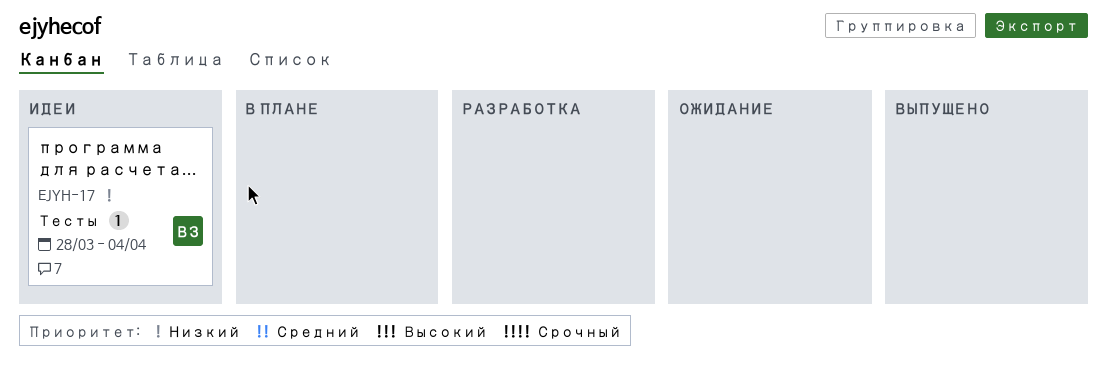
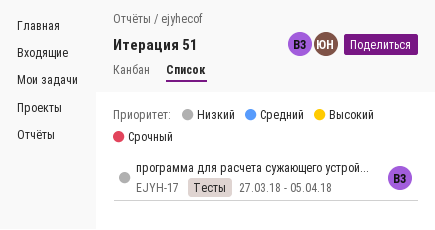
EJYH-17, start: Mar 28 -> Mar 27
EJYH-17, due: Apr 4 -> Apr 5

